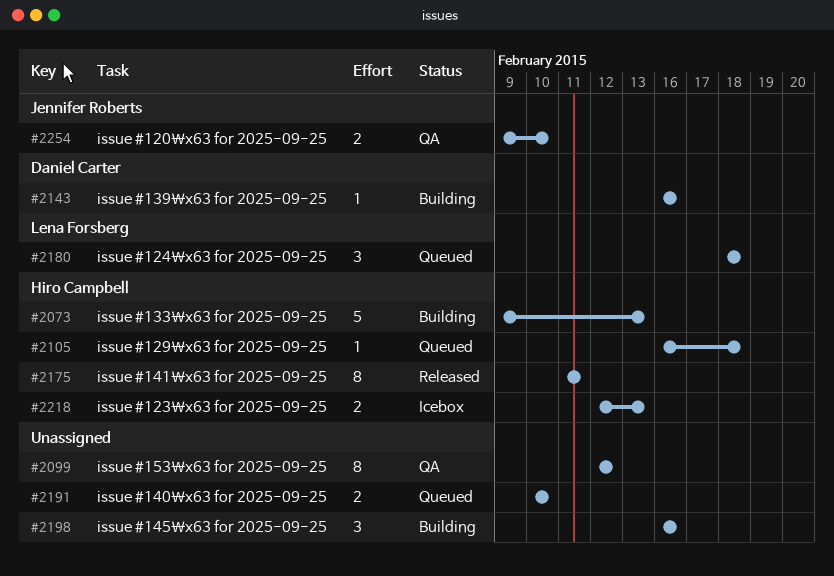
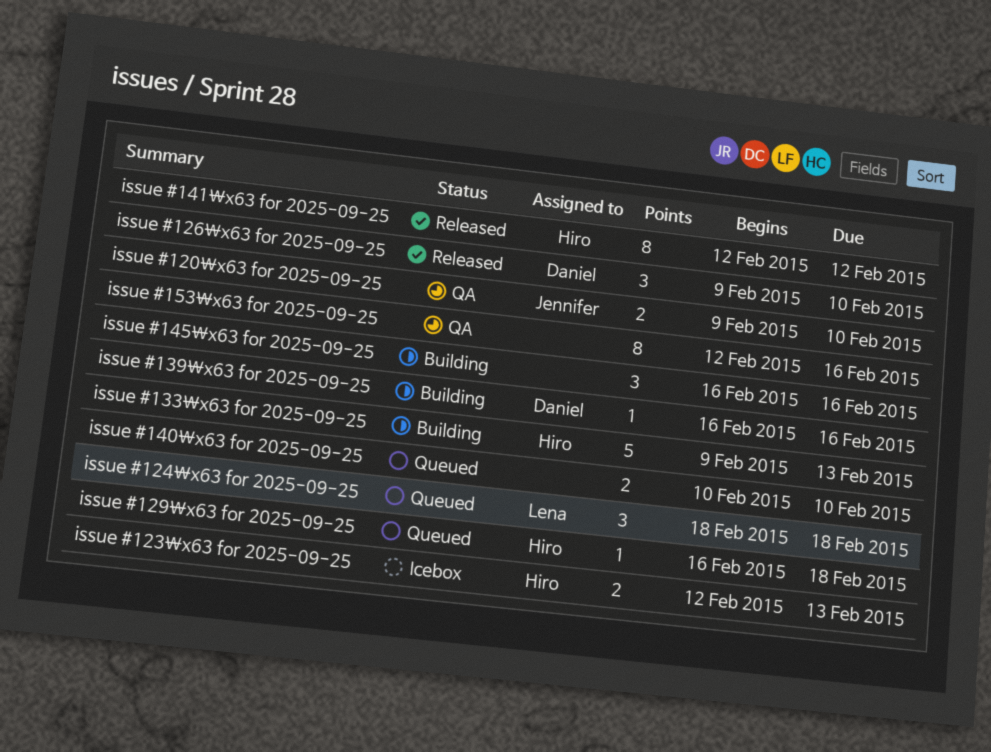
issue #126\x63 for 2025-09-25: none -> present
issue #141\x63 for 2025-09-25, start: Feb 11 -> Feb 12
issue #141\x63 for 2025-09-25, due: Feb 11 -> Feb 12
issue #153\x63 for 2025-09-25, due: Feb 12 -> Feb 16

